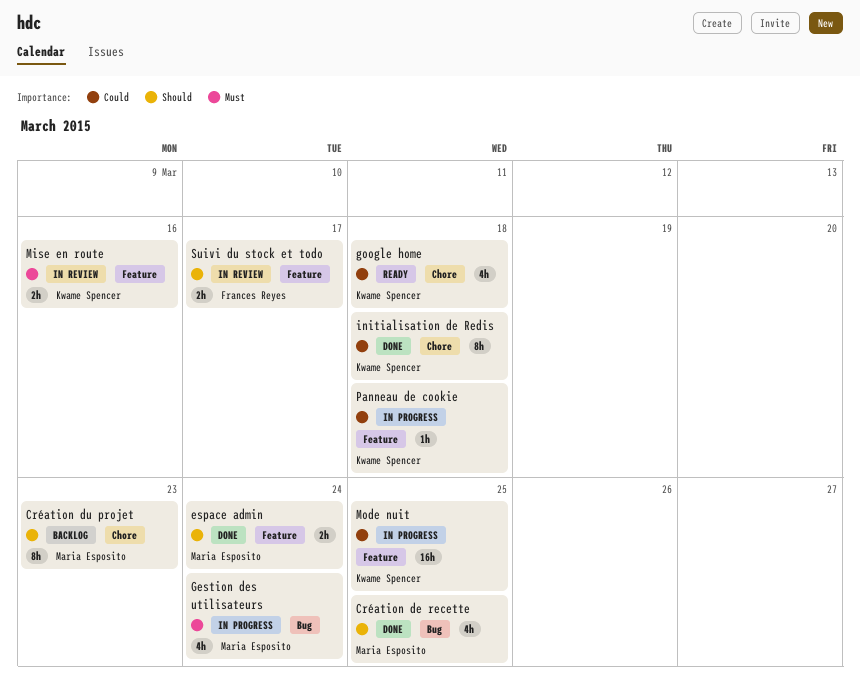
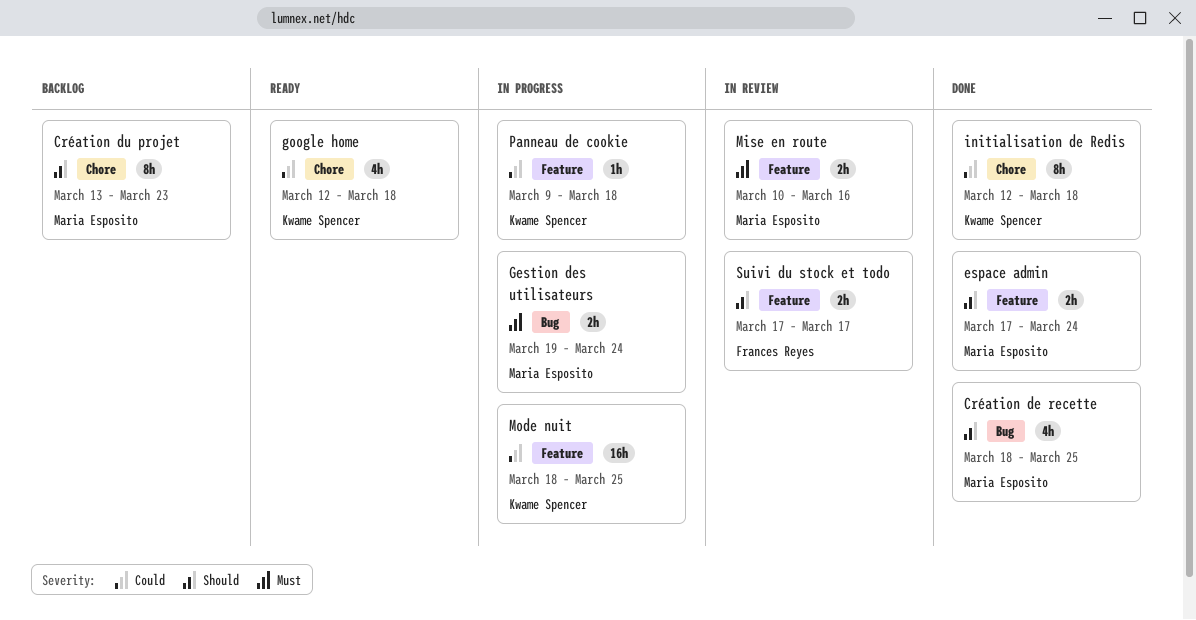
Gestion des utilisateurs, estimate: 4h -> 2h
Mise en route, owner: Kwame Spencer -> Maria Esposito

